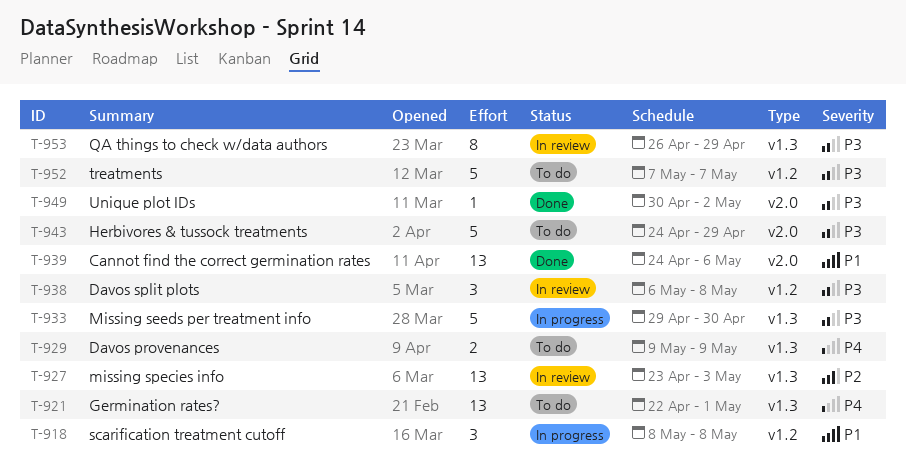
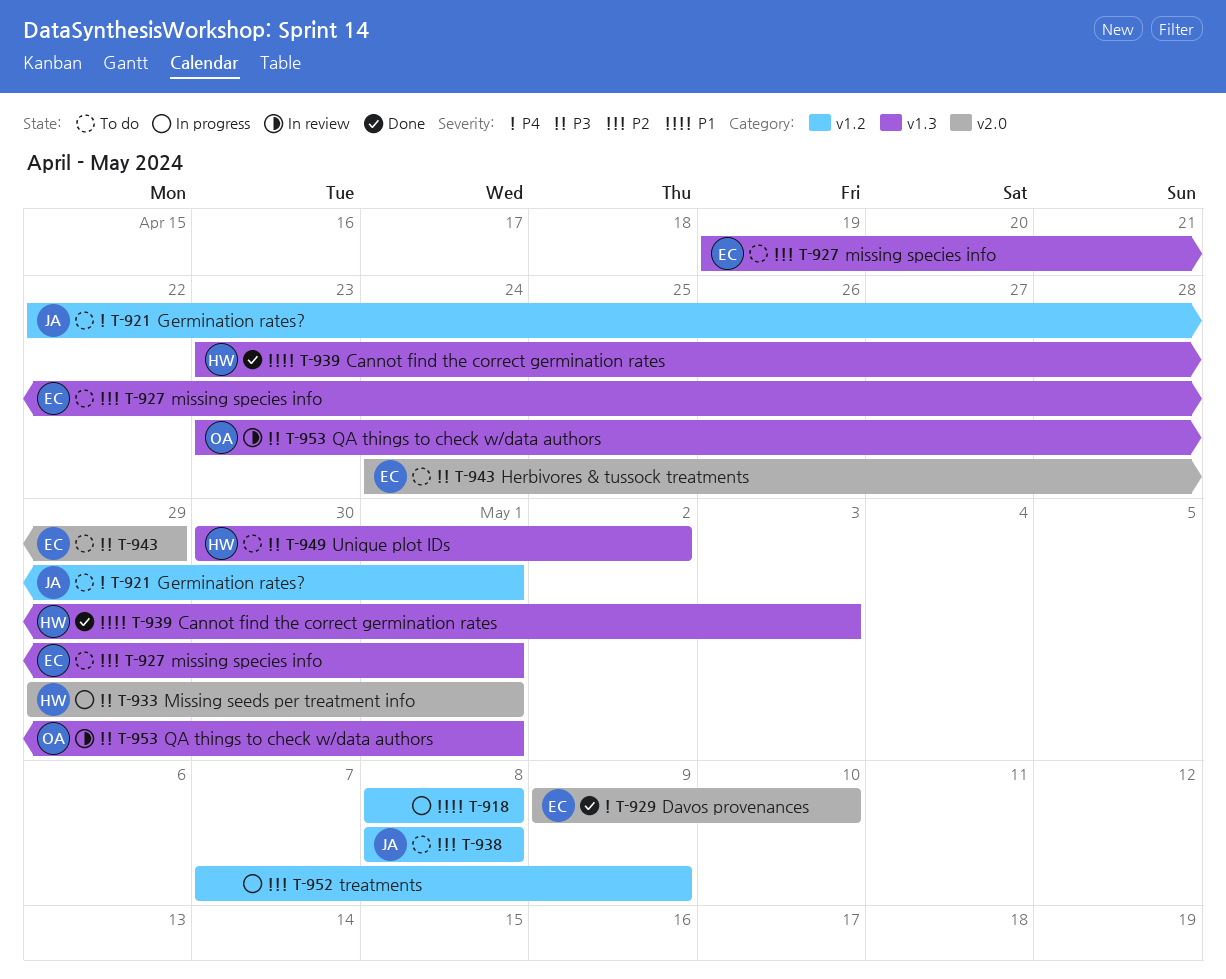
T-921, label: v1.3 -> v1.2
T-927, status: In review -> To do
T-927, start: Apr 23 -> Apr 19
T-927, due: May 3 -> May 1
T-929, status: To do -> Done
T-929, label: v1.3 -> v2.0
T-929, due: May 9 -> May 10
T-933, label: v1.3 -> v2.0
T-933, due: Apr 30 -> May 1
T-938, status: In review -> To do
T-938, priority: P3 -> P2
T-938, start: May 6 -> May 8
T-939, label: v2.0 -> v1.3
T-939, start: Apr 24 -> Apr 23
T-939, due: May 6 -> May 3
T-949, status: Done -> To do
T-949, label: v2.0 -> v1.3
T-952, status: To do -> In progress
T-952, priority: P3 -> P2
T-952, due: May 7 -> May 9
T-953, start: Apr 26 -> Apr 23
T-953, due: Apr 29 -> May 1

